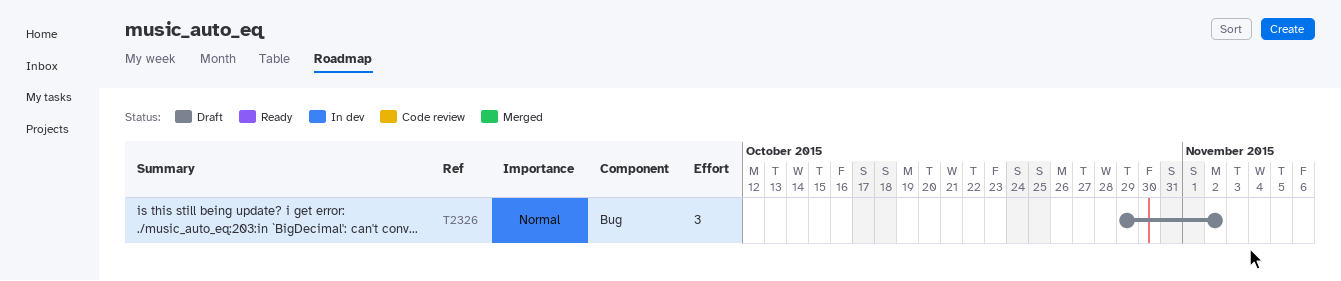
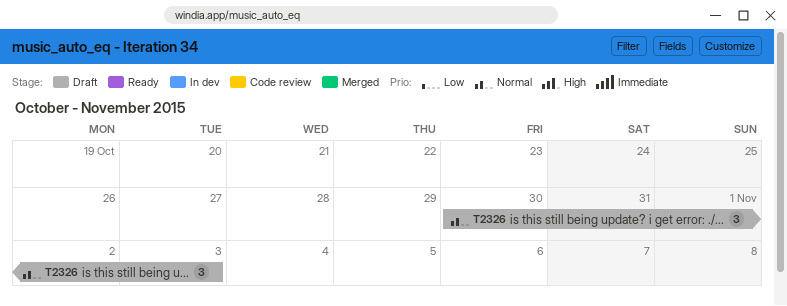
T2326, start: Oct 29 -> Oct 30
T2326, due: Nov 2 -> Nov 3

